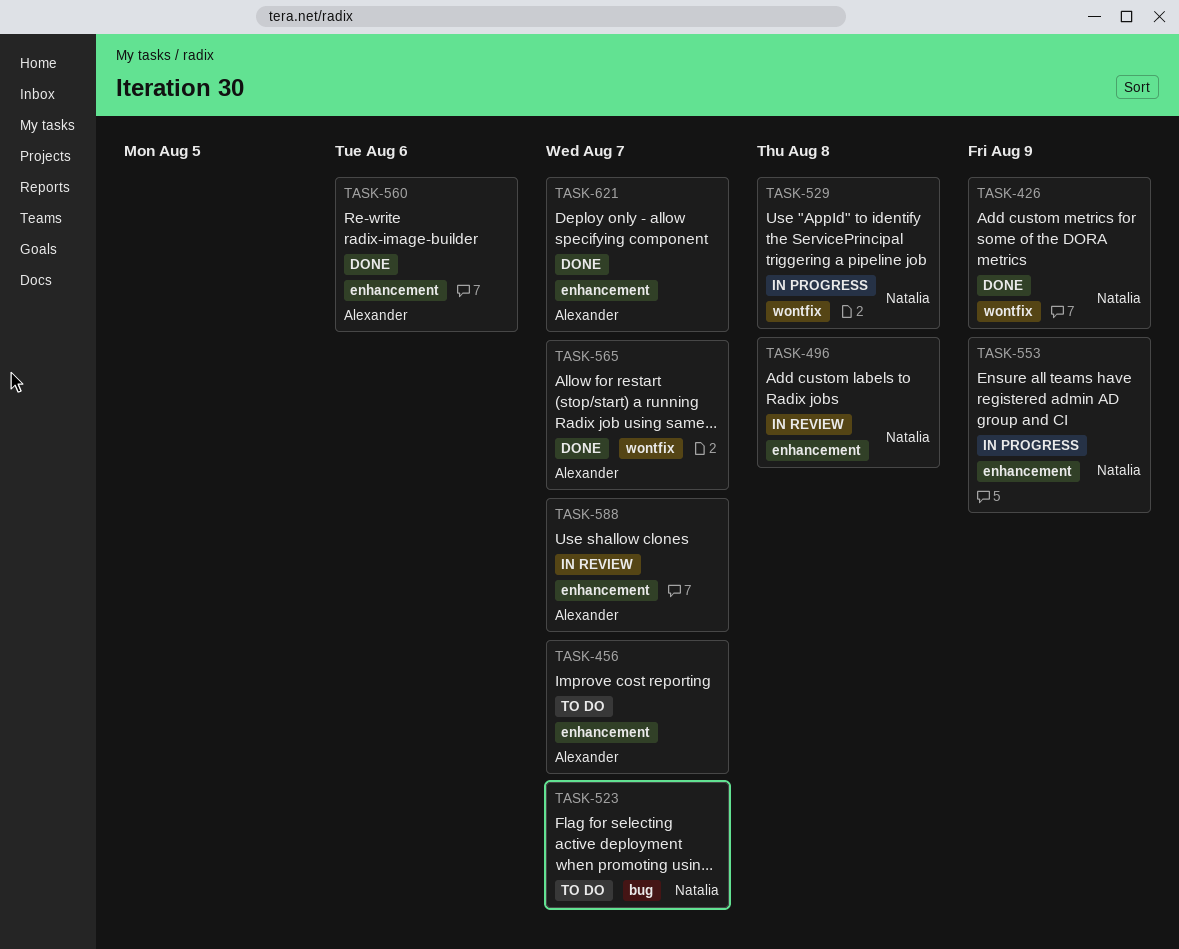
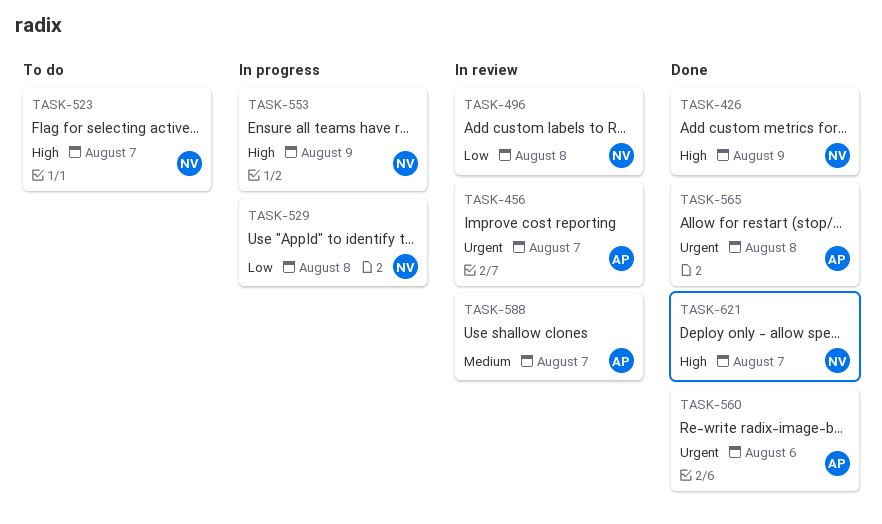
TASK-456, status: To do -> In review
TASK-565, due: Aug 7 -> Aug 8
TASK-621, owner: Alexander -> Natalia

